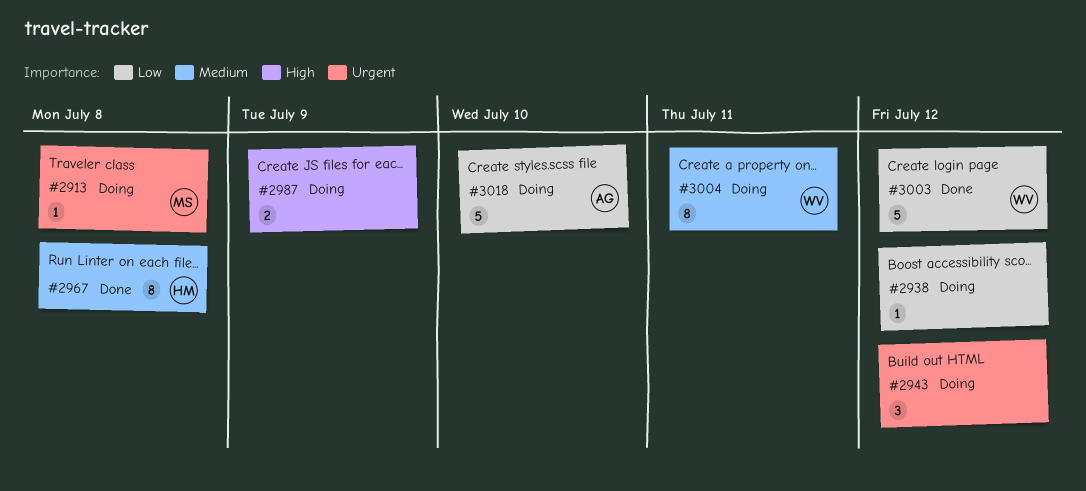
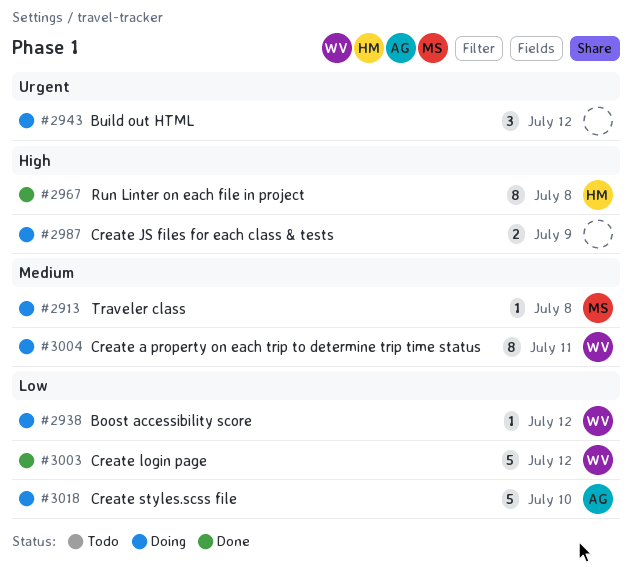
#2913, priority: Urgent -> Medium
#2938, owner: none -> WV
#2967, priority: Medium -> High

